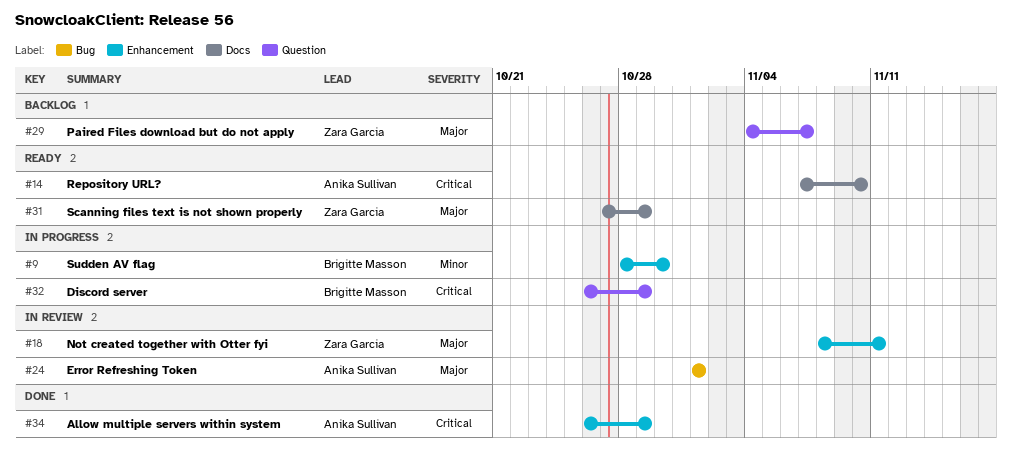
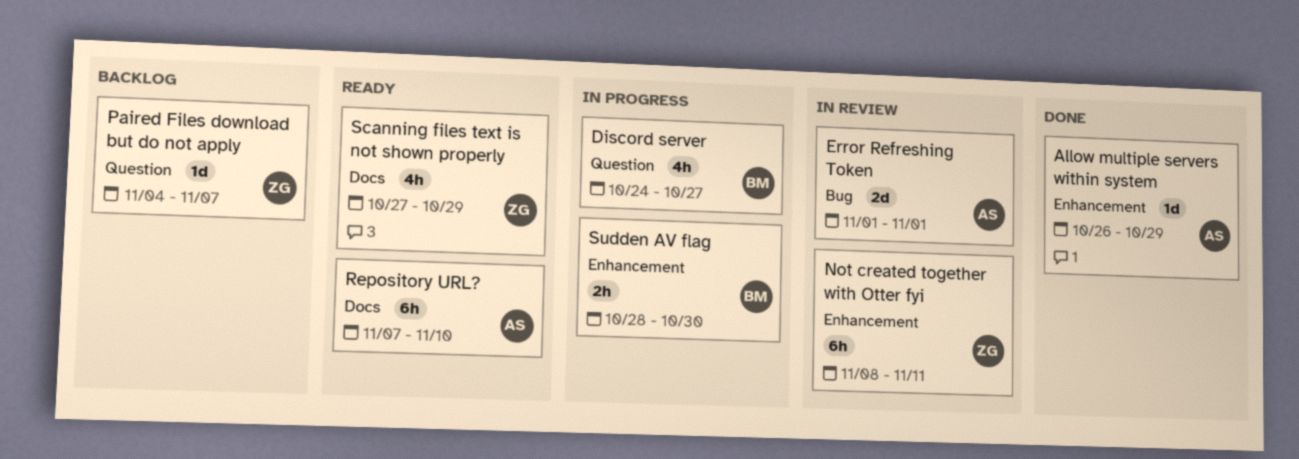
Discord server, start: Oct 26 -> Oct 24
Discord server, due: Oct 29 -> Oct 27

